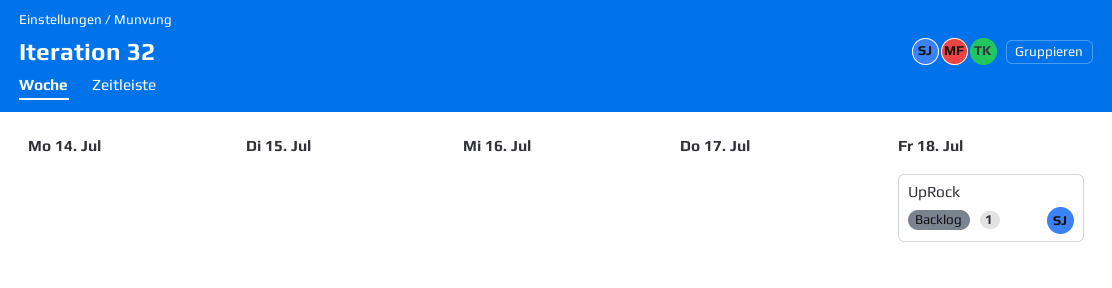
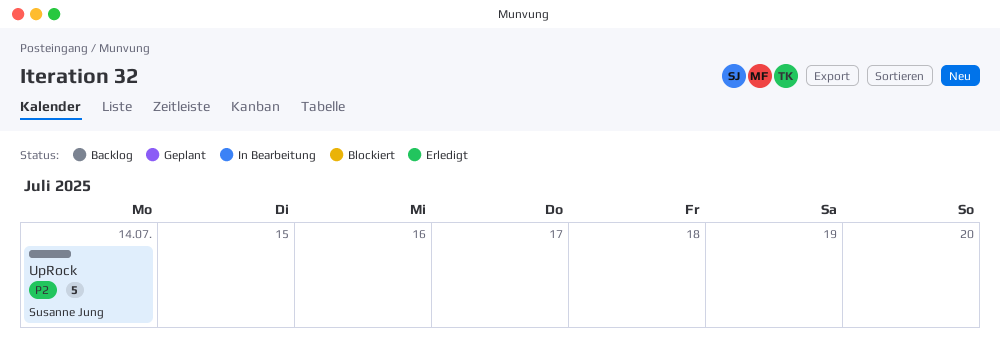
UpRock, estimate: 1 -> 5
UpRock, due: Jul 18 -> Jul 14

